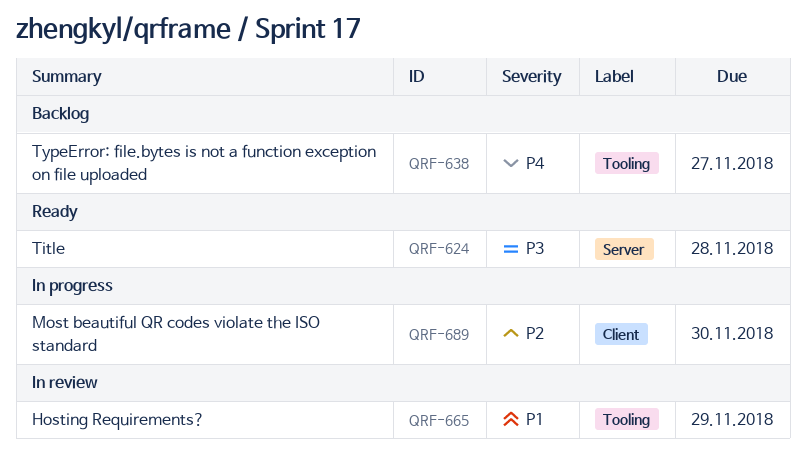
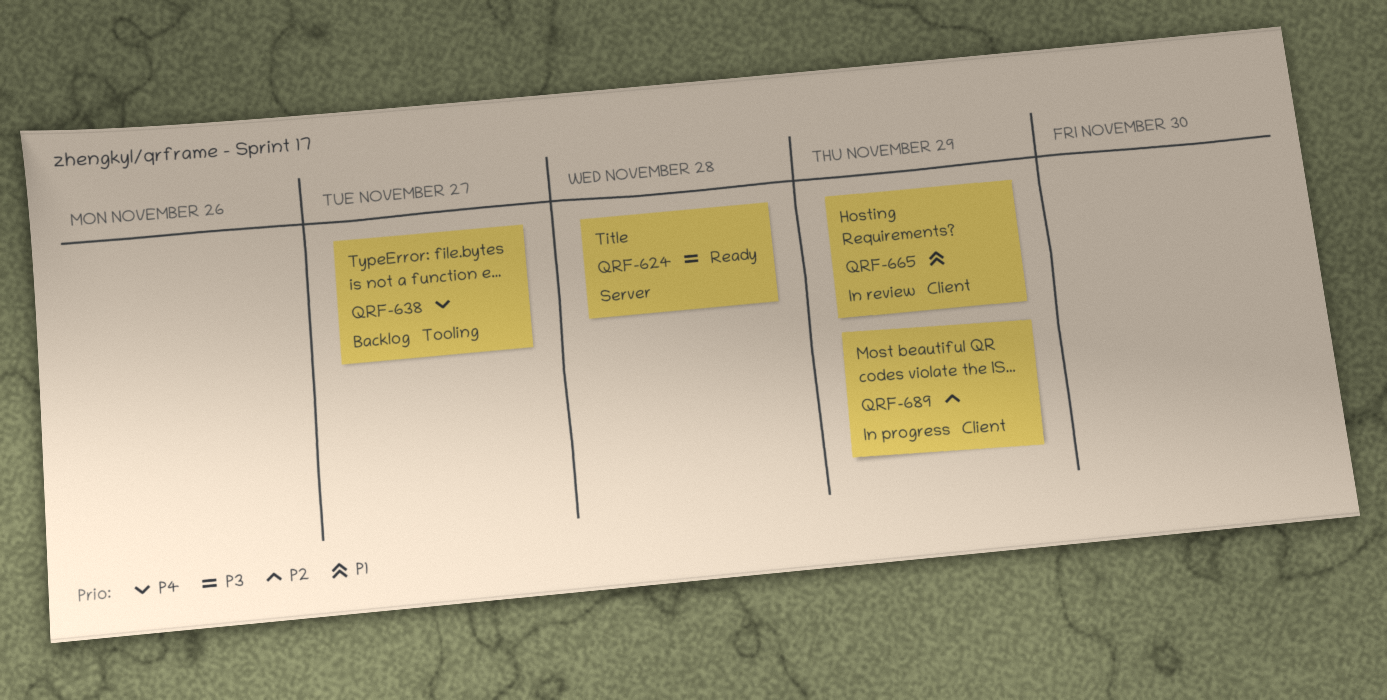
QRF-665, label: Tooling -> Client
QRF-689, due: Nov 30 -> Nov 29

